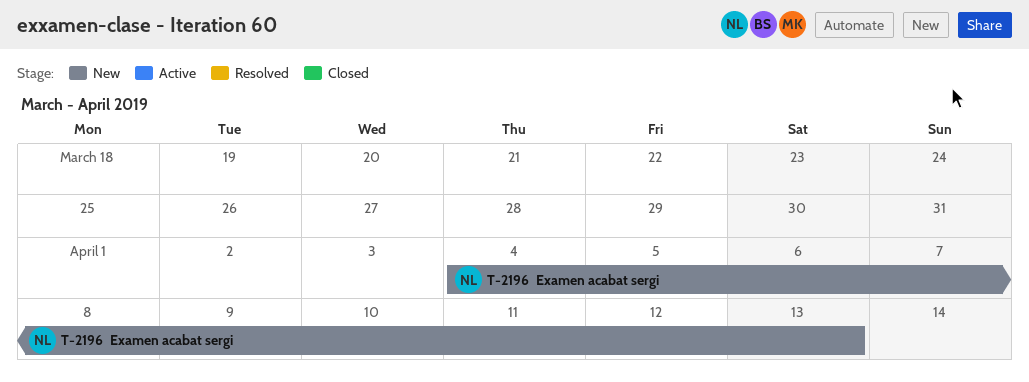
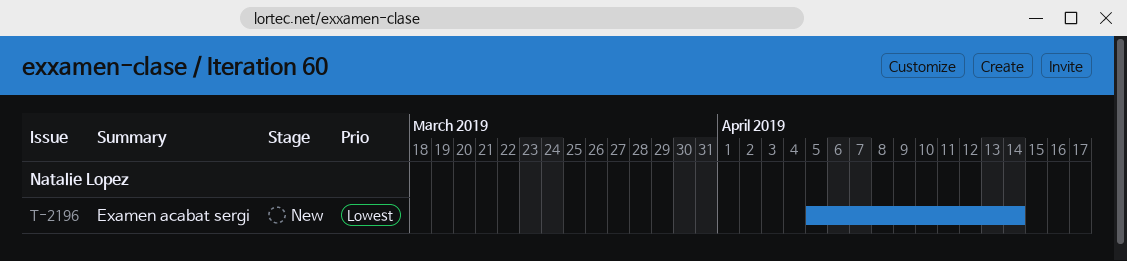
T-2196, start: Apr 4 -> Apr 5
T-2196, due: Apr 13 -> Apr 14

